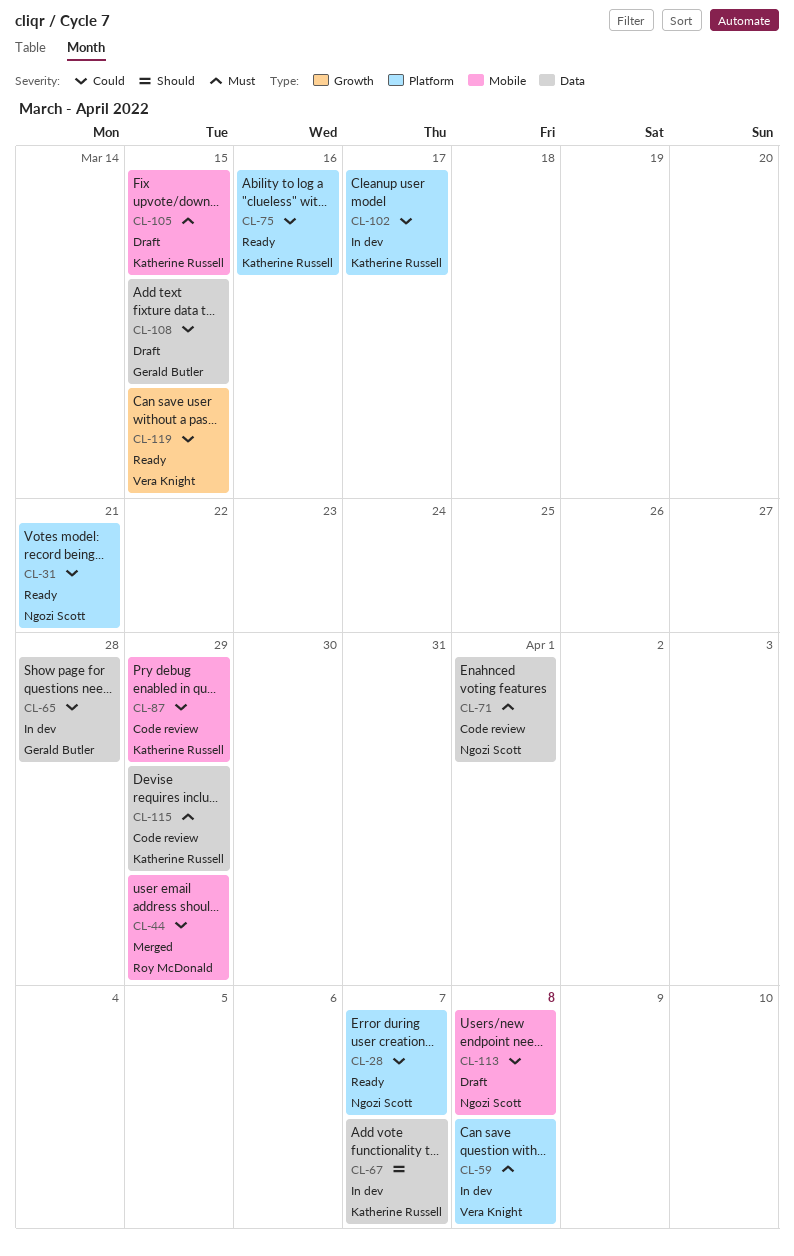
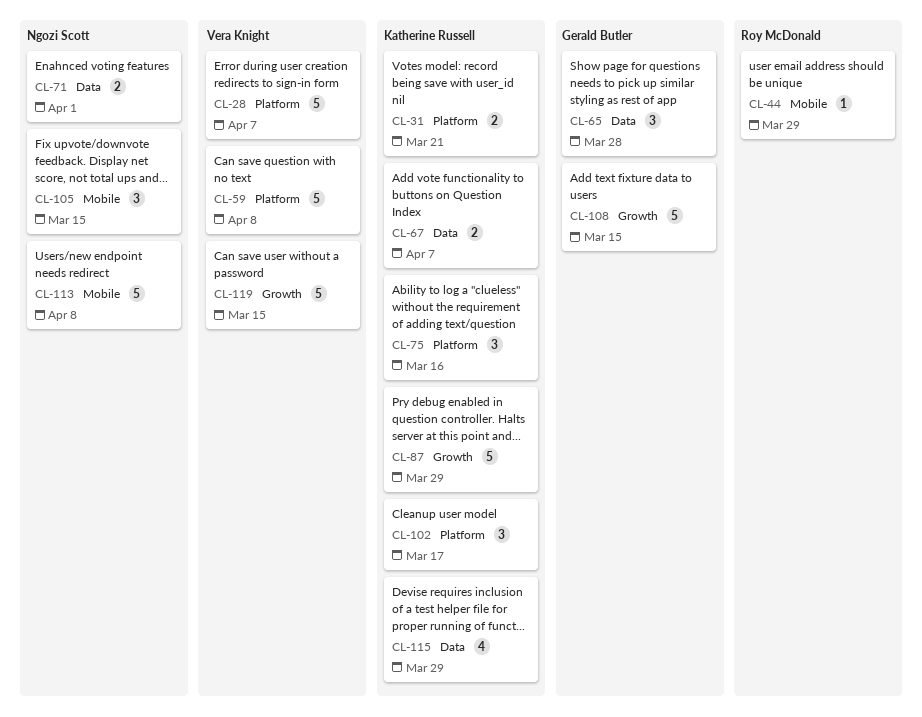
CL-28, owner: Ngozi Scott -> Vera Knight
CL-31, owner: Ngozi Scott -> Katherine Russell
CL-87, label: Mobile -> Growth
CL-105, owner: Katherine Russell -> Ngozi Scott
CL-108, label: Data -> Growth

